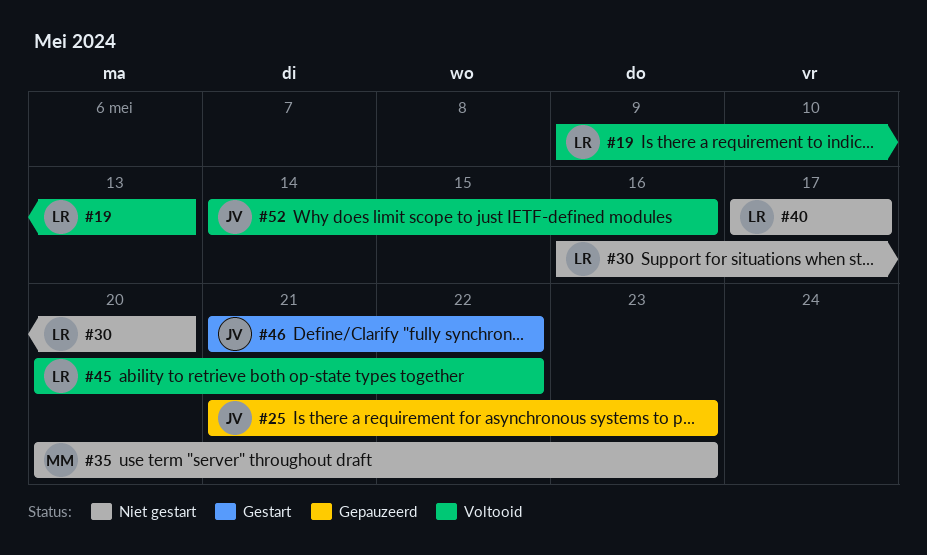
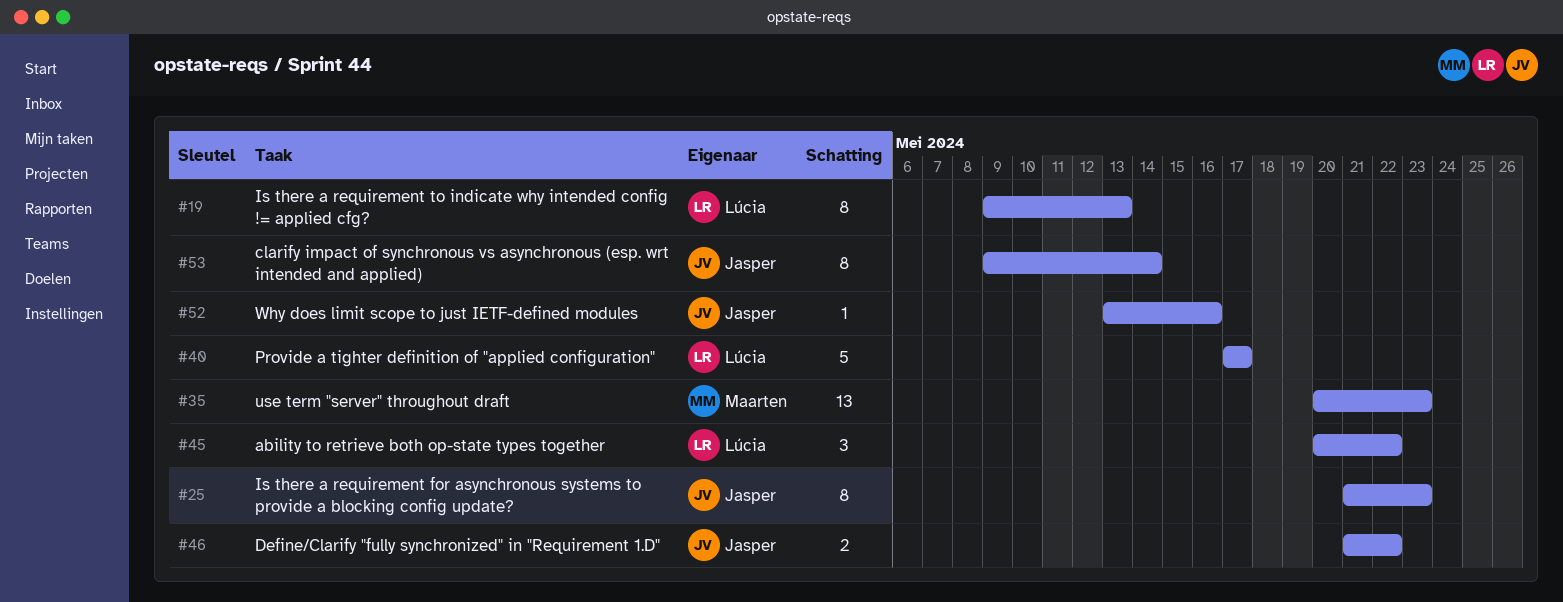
#30: present -> none
#52, start: May 14 -> May 13
#53: none -> present

